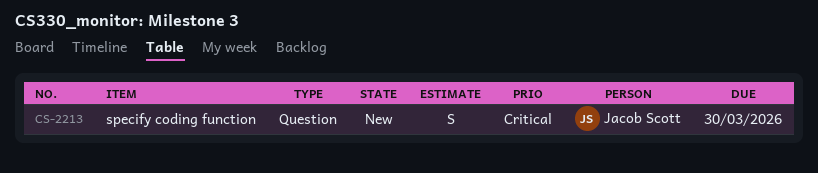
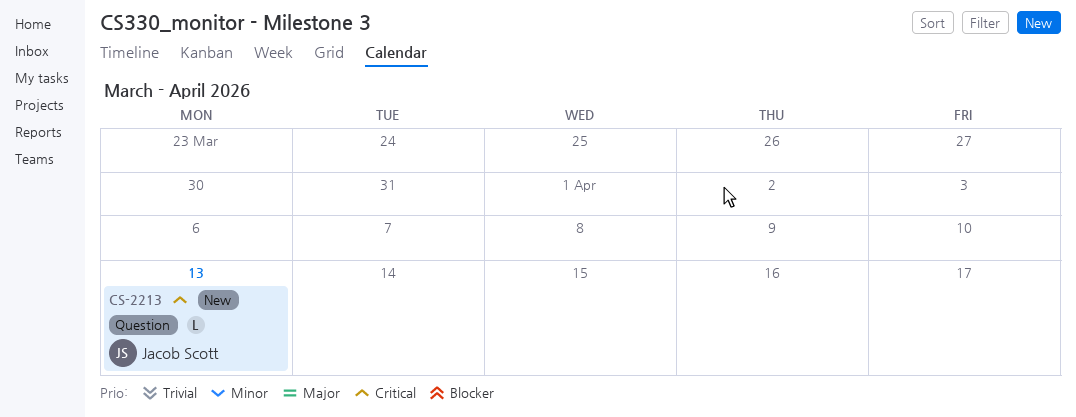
CS-2213, estimate: S -> L
CS-2213, due: Mar 30 -> Apr 13

